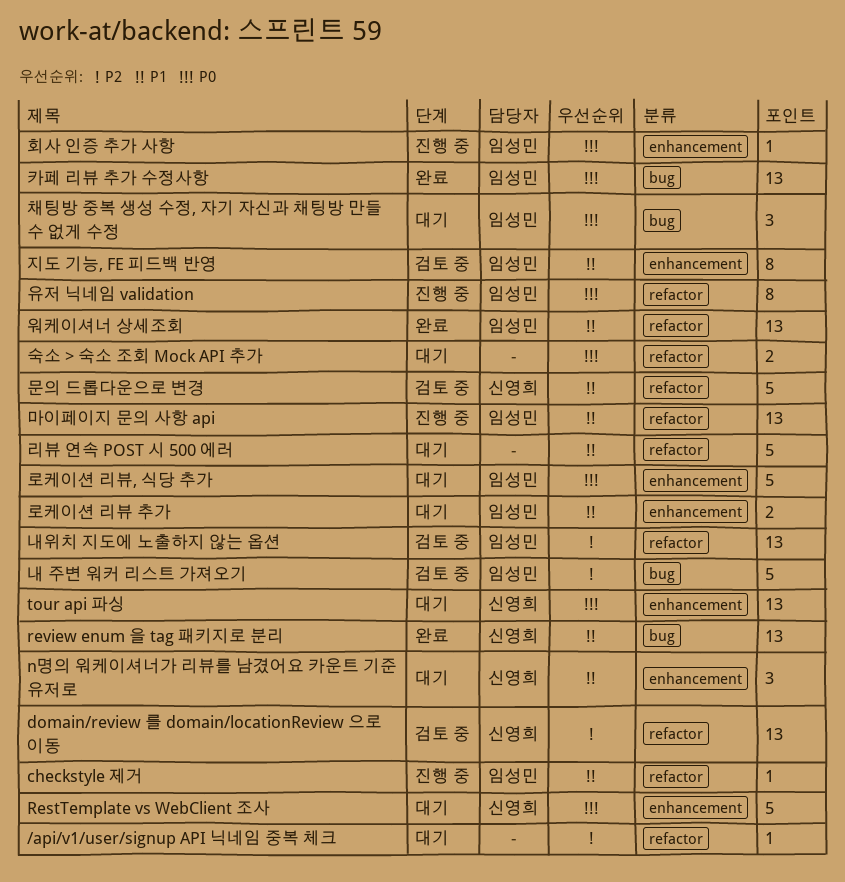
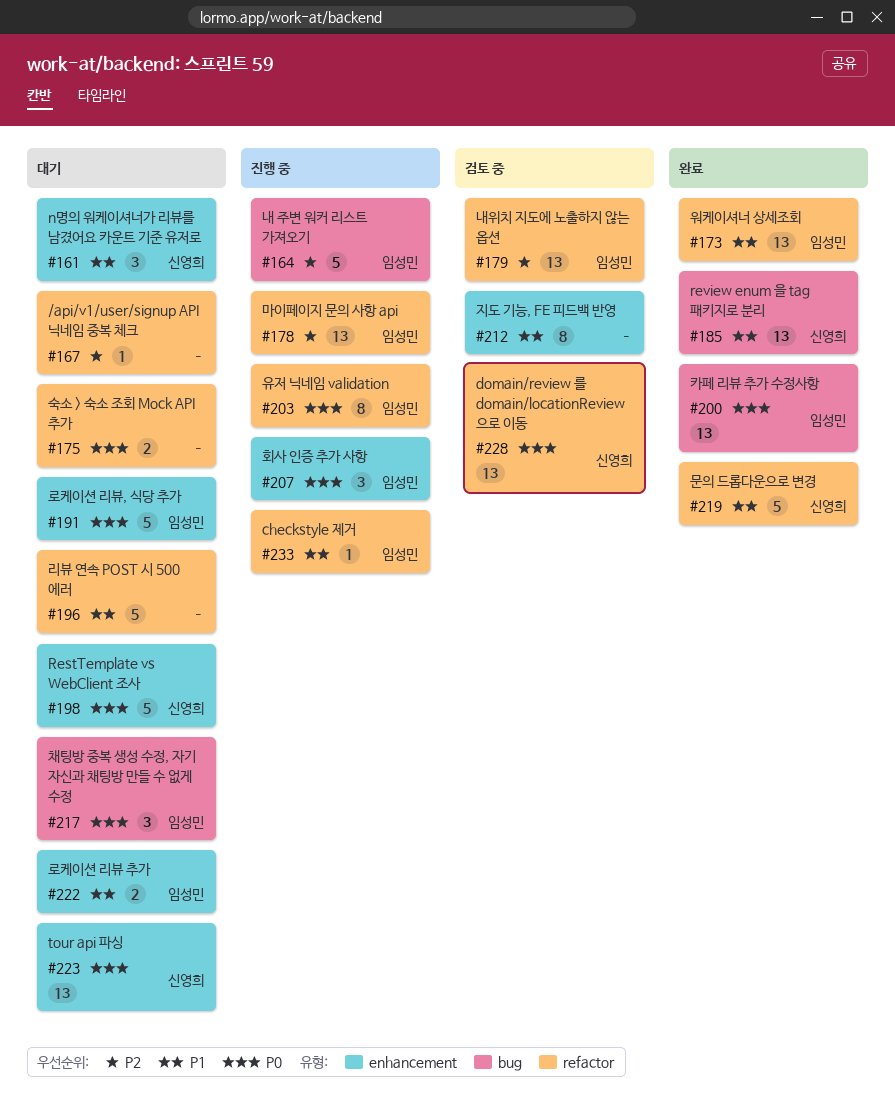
domain/review 를 domain/locationReview 으로 이동, priority: P2 -> P0
내 주변 워커 리스트 가져오기, status: 검토 중 -> 진행 중
마이페이지 문의 사항 api, priority: P1 -> P2
문의 드롭다운으로 변경, status: 검토 중 -> 완료
지도 기능, FE 피드백 반영, owner: 임성민 -> none
회사 인증 추가 사항, estimate: 1 -> 3

